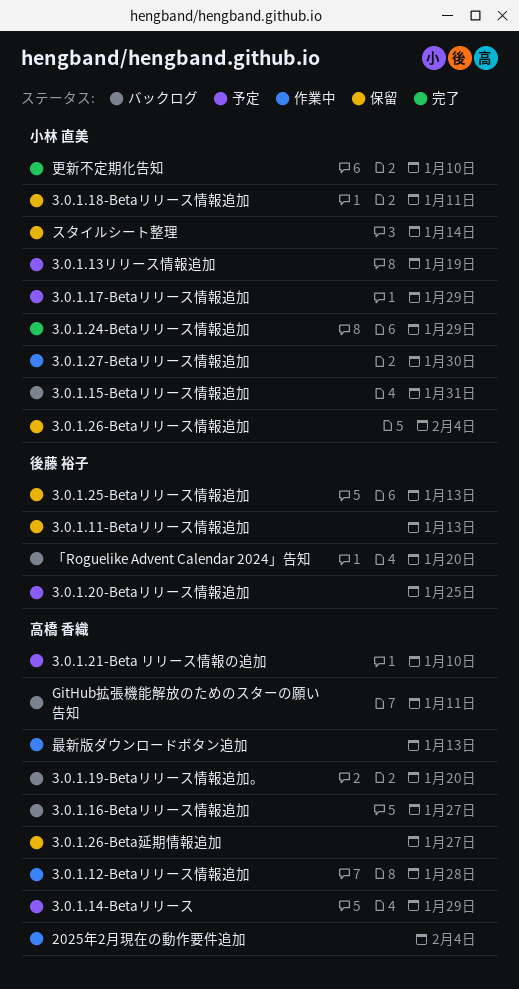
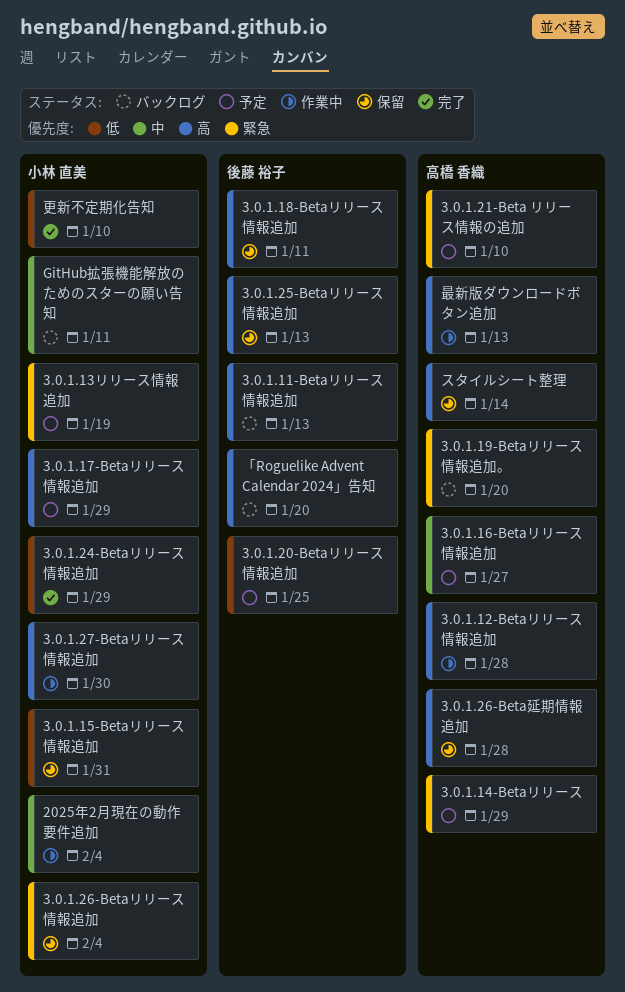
2025年2月現在の動作要件追加, owner: 高橋 香織 -> 小林 直美
3.0.1.11-Betaリリース情報追加, status: 保留 -> バックログ
3.0.1.15-Betaリリース情報追加, status: バックログ -> 保留
3.0.1.16-Betaリリース情報追加, status: バックログ -> 予定
3.0.1.18-Betaリリース情報追加, owner: 小林 直美 -> 後藤 裕子
3.0.1.26-Beta延期情報追加, due: Jan 27 -> Jan 28
GitHub拡張機能解放のためのスターの願い告知, owner: 高橋 香織 -> 小林 直美
スタイルシート整理, owner: 小林 直美 -> 高橋 香織

